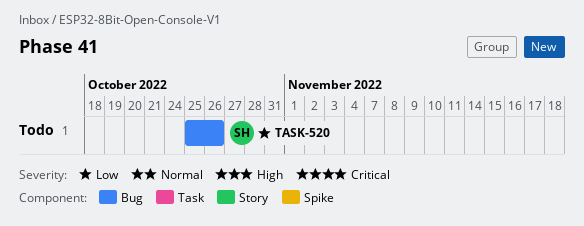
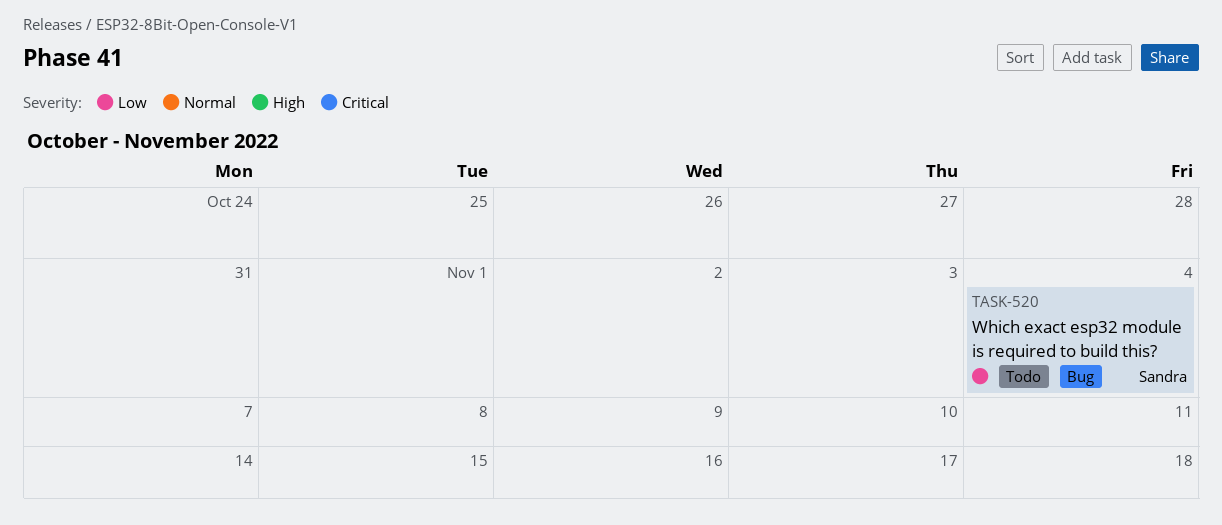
TASK-520, due: Oct 26 -> Nov 4

